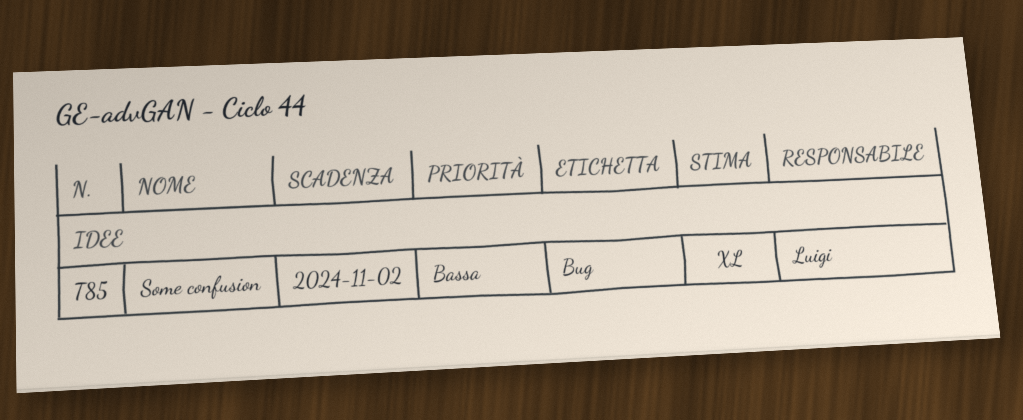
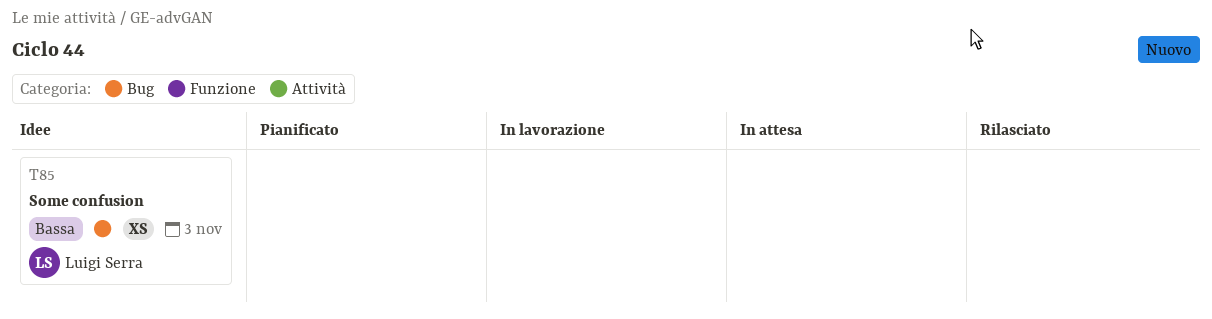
T85, estimate: XL -> XS
T85, due: Nov 2 -> Nov 3

